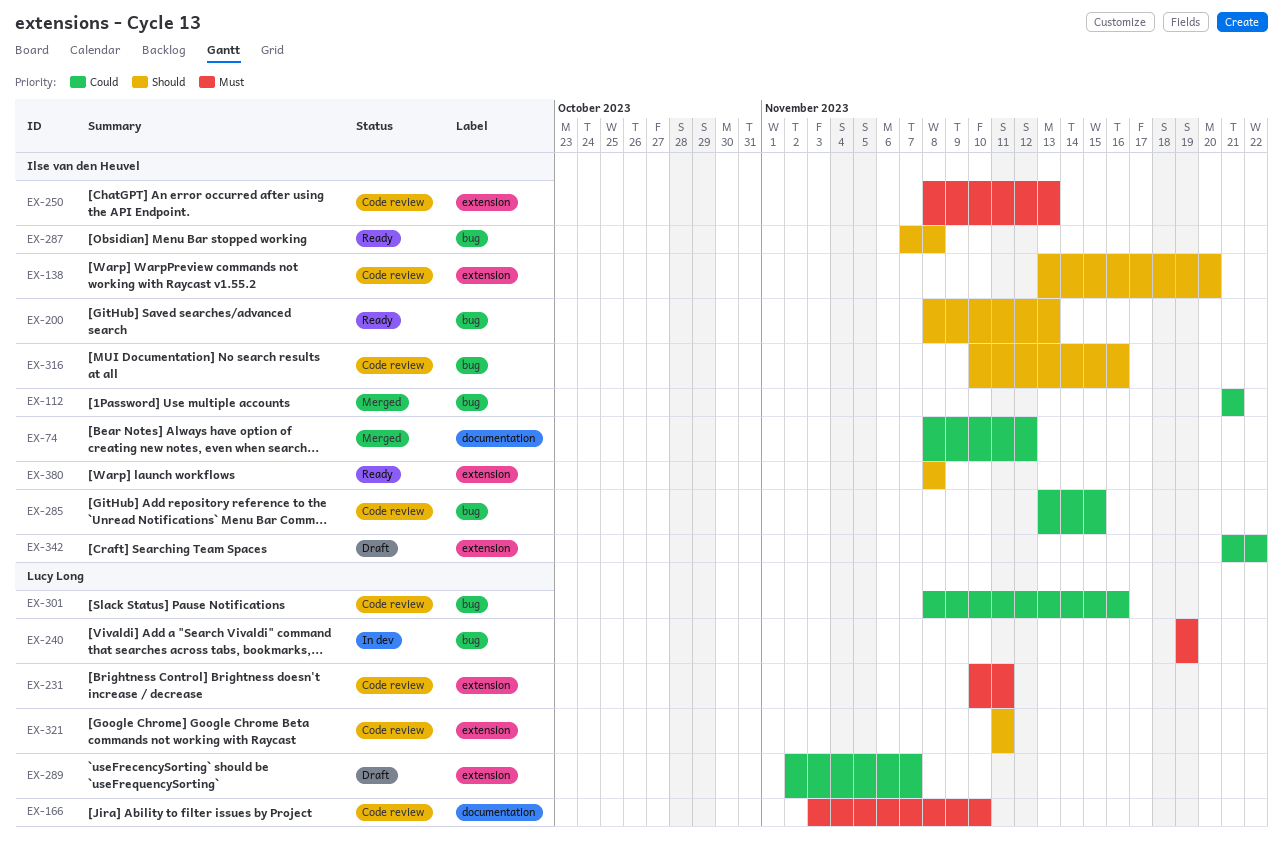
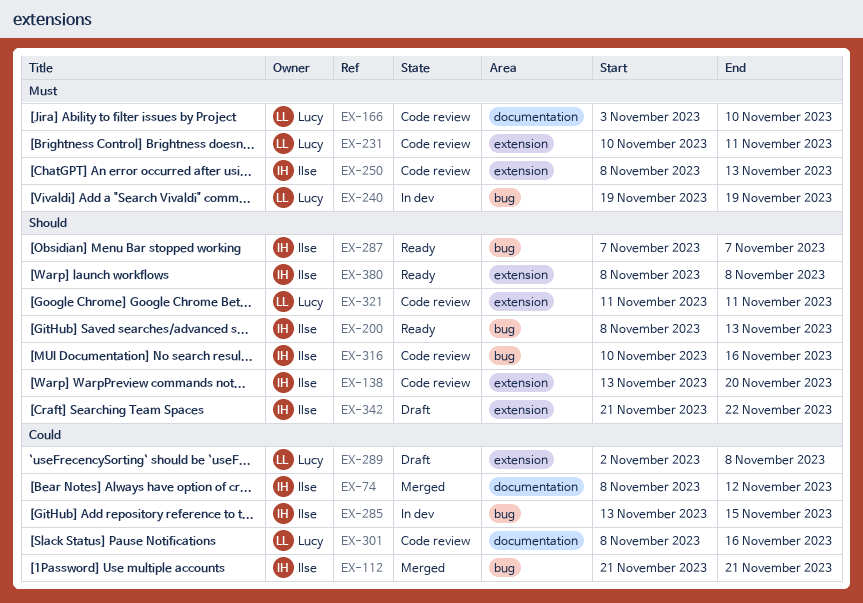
EX-285, status: Code review -> In dev
EX-287, due: Nov 8 -> Nov 7
EX-289, due: Nov 7 -> Nov 8
EX-301, label: bug -> documentation
EX-342, priority: Could -> Should

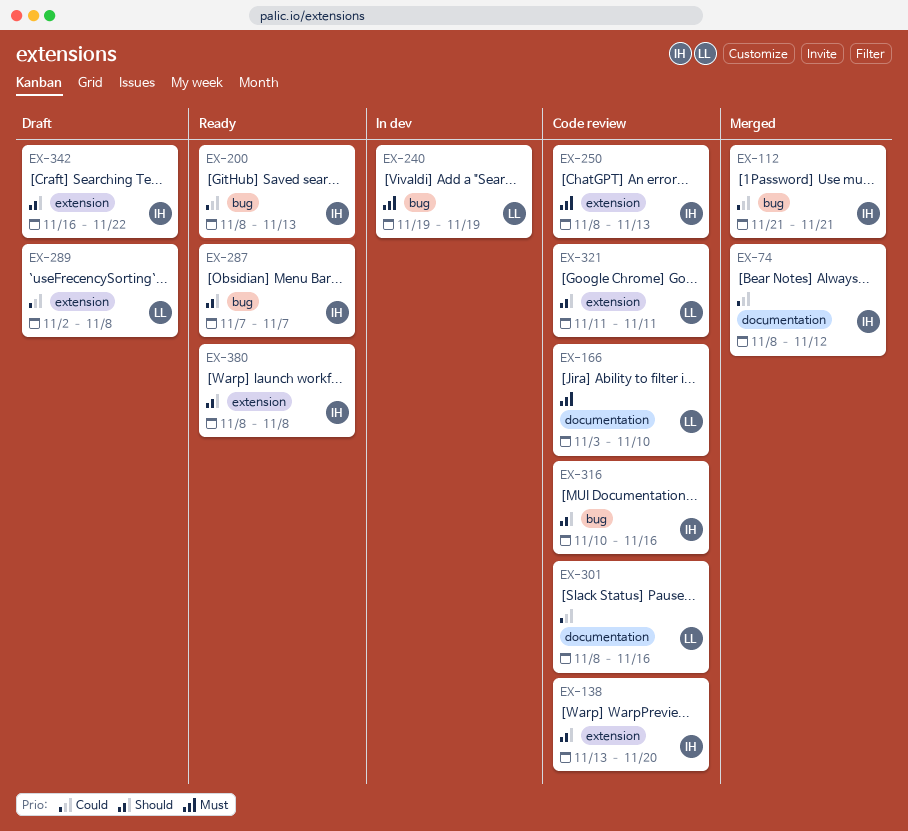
EX-200, priority: Should -> Could
EX-231: present -> none
EX-285: present -> none
EX-342, start: Nov 21 -> Nov 16

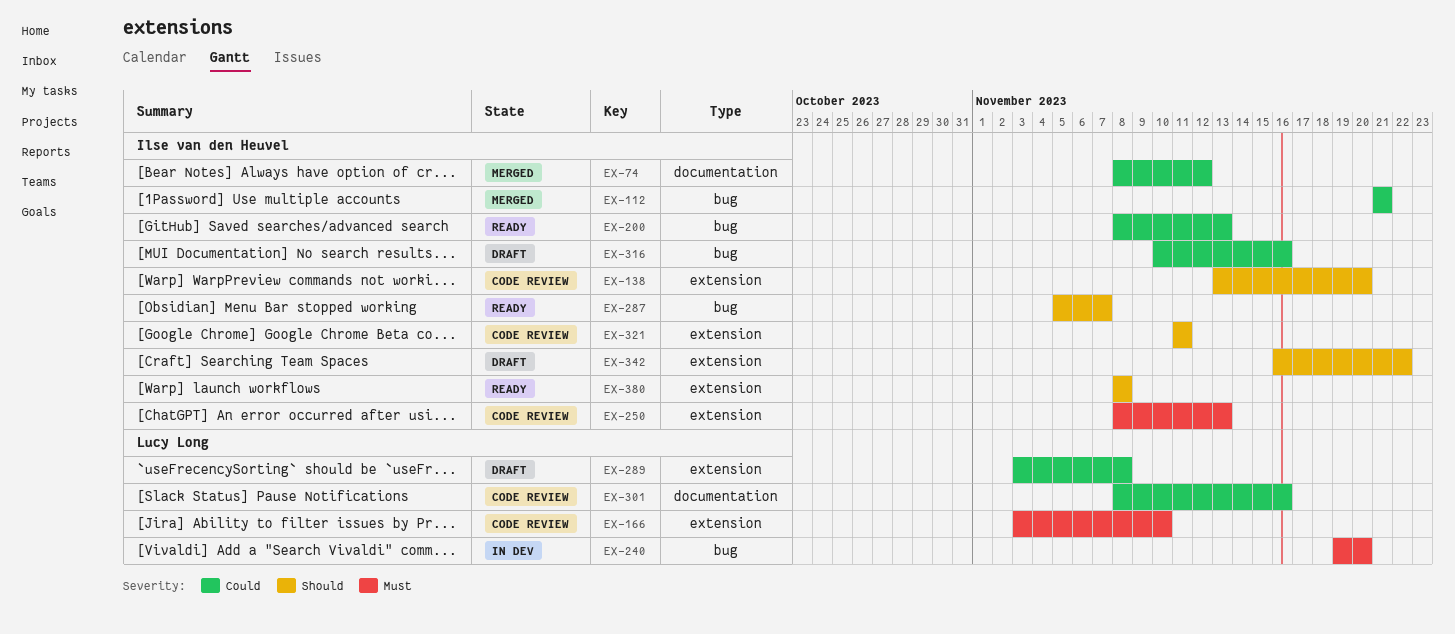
EX-166, label: documentation -> extension
EX-240, due: Nov 19 -> Nov 20
EX-287, start: Nov 7 -> Nov 5
EX-289, start: Nov 2 -> Nov 3
EX-316, status: Code review -> Draft
EX-316, priority: Should -> Could
EX-321, owner: Lucy Long -> Ilse van den Heuvel

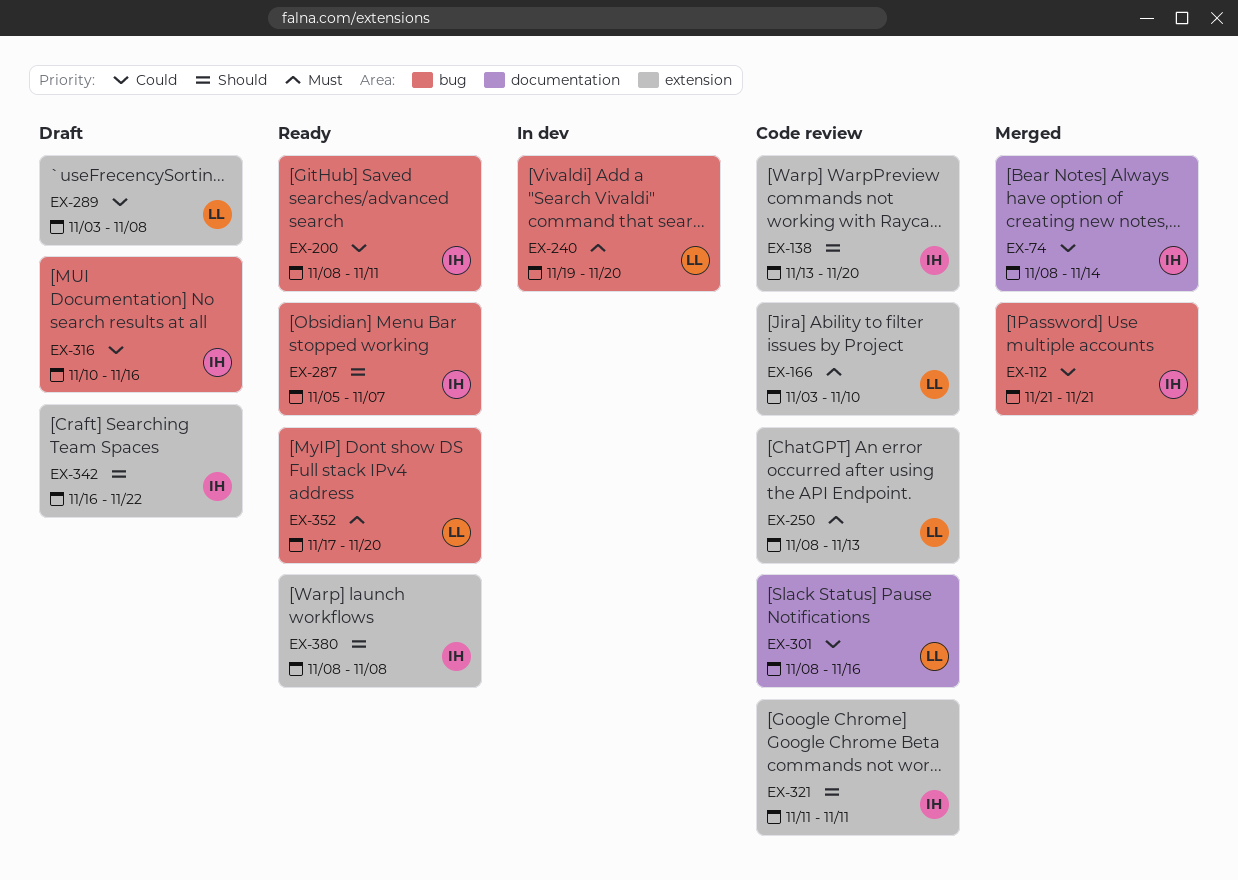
EX-74, due: Nov 12 -> Nov 14
EX-200, due: Nov 13 -> Nov 11
EX-250, owner: Ilse van den Heuvel -> Lucy Long
EX-352: none -> present

